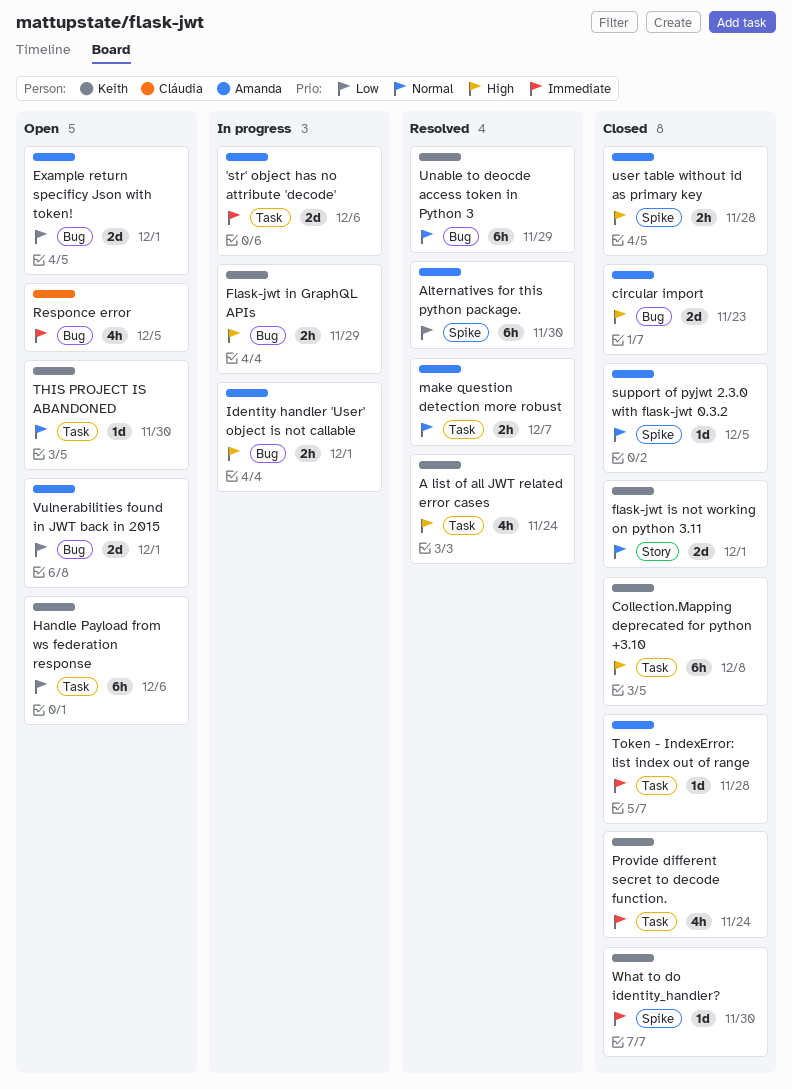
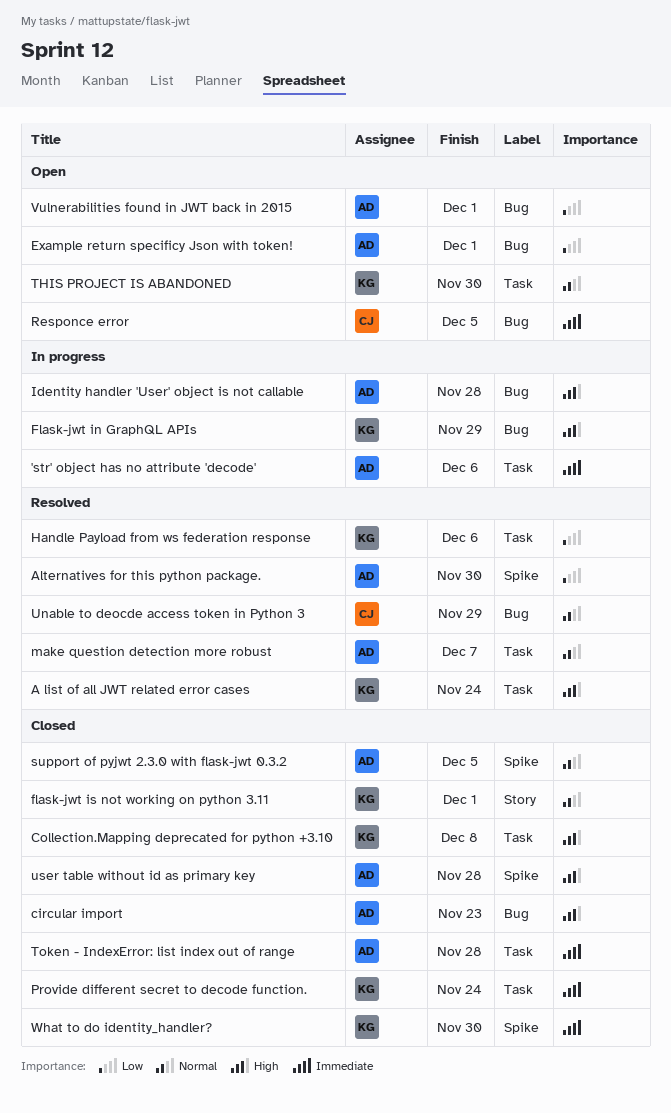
Handle Payload from ws federation response, status: Open -> Resolved
Identity handler 'User' object is not callable, due: Dec 1 -> Nov 28
Unable to deocde access token in Python 3, owner: Keith -> Cláudia

